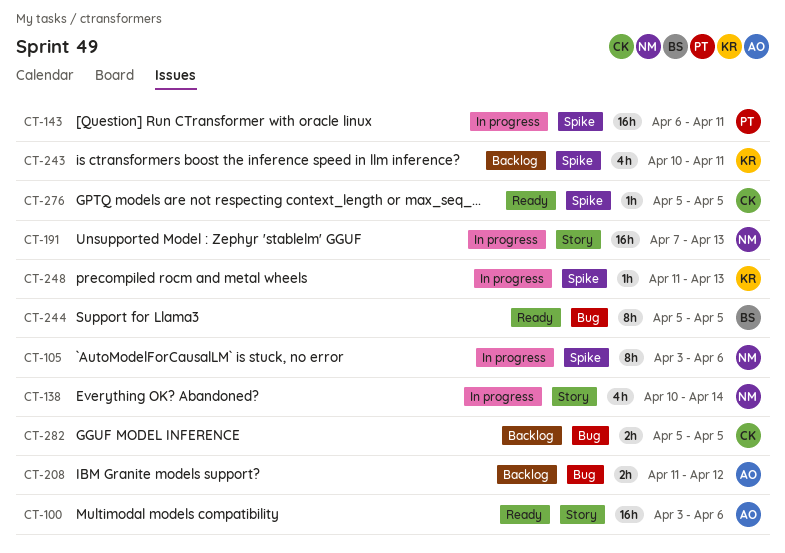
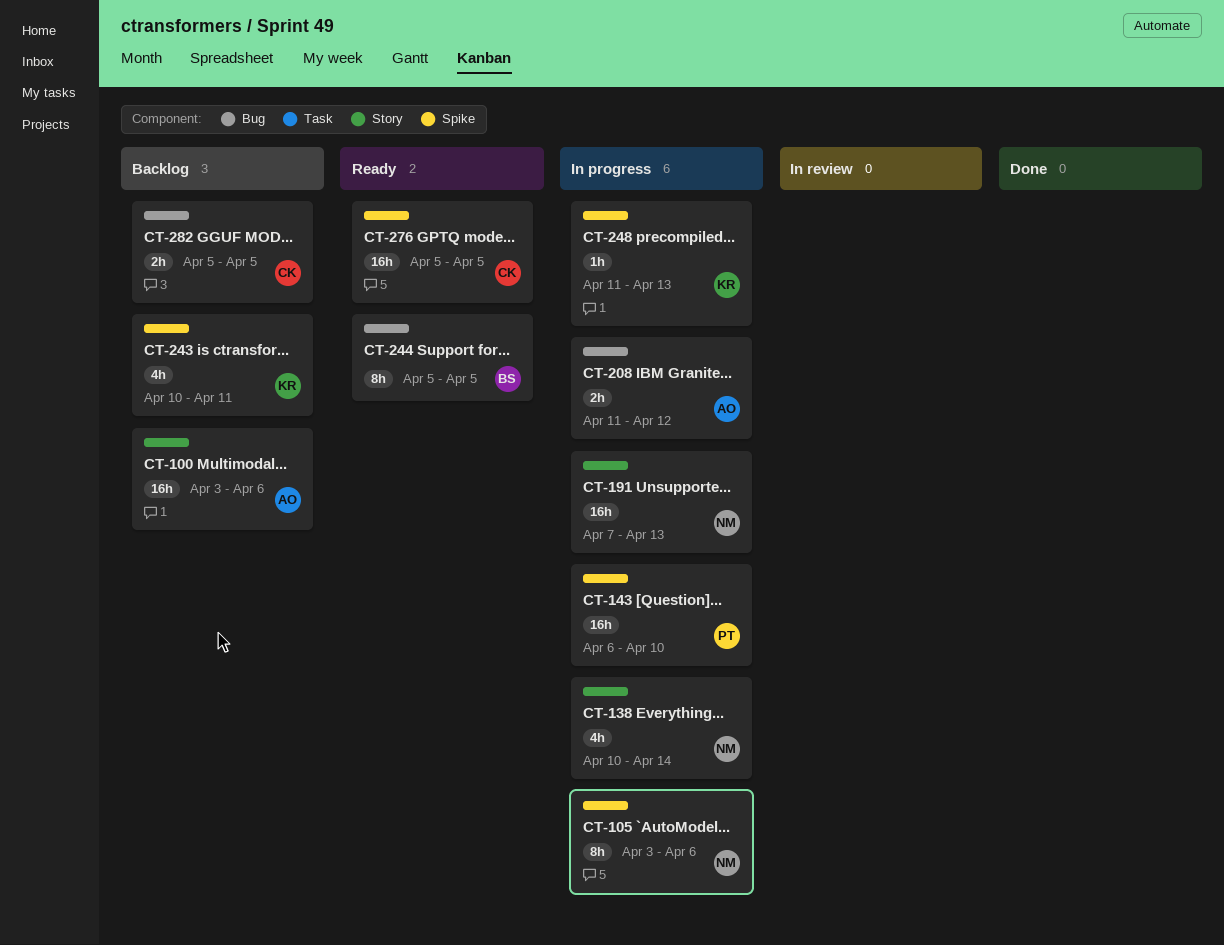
CT-100, status: Ready -> Backlog
CT-143, due: Apr 11 -> Apr 10
CT-208, status: Backlog -> In progress
CT-276, estimate: 1h -> 16h

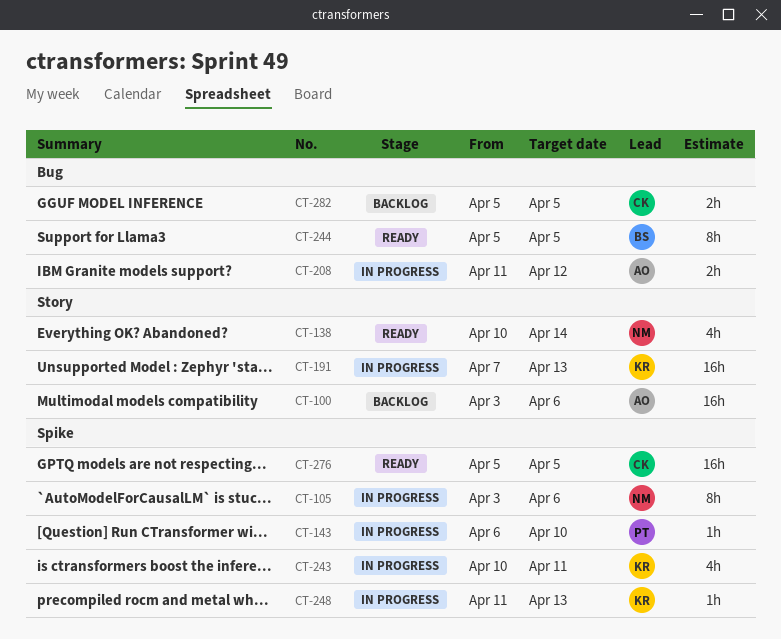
CT-138, status: In progress -> Ready
CT-143, estimate: 16h -> 1h
CT-191, owner: NM -> KR
CT-243, status: Backlog -> In progress

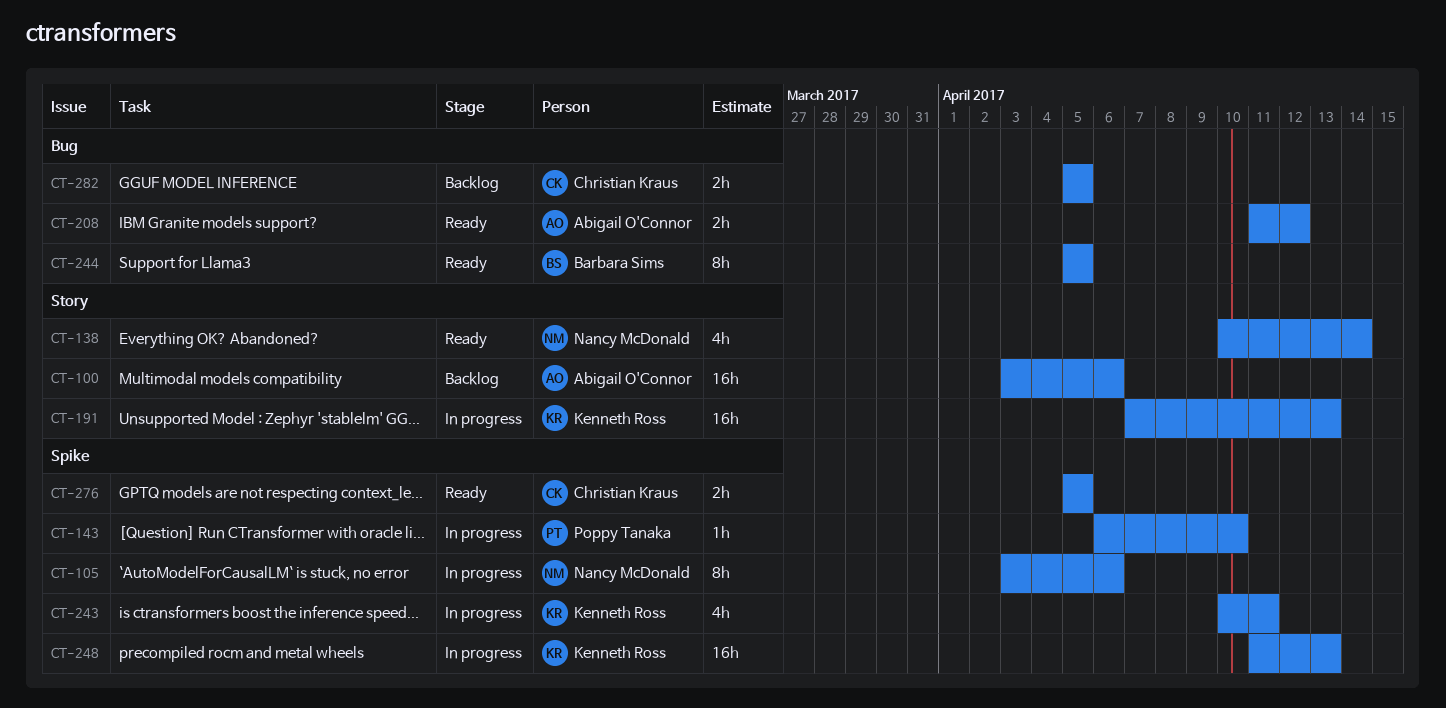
CT-208, status: In progress -> Ready
CT-248, estimate: 1h -> 16h
CT-276, estimate: 16h -> 2h

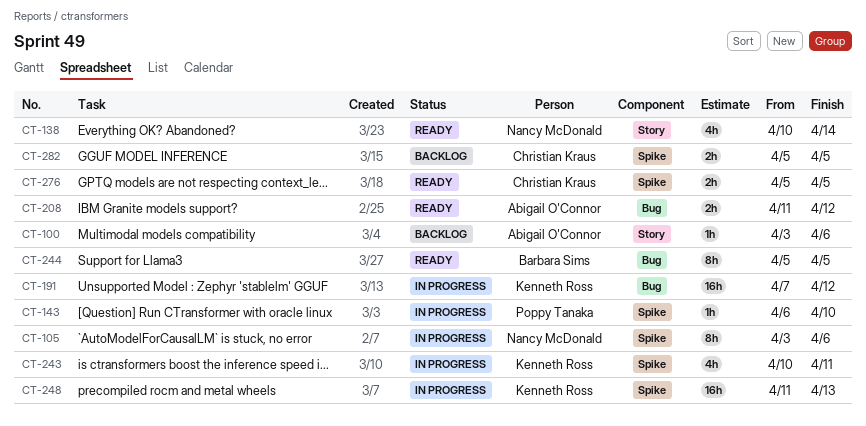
CT-100, estimate: 16h -> 1h
CT-191, label: Story -> Bug
CT-191, due: Apr 13 -> Apr 12
CT-282, label: Bug -> Spike

